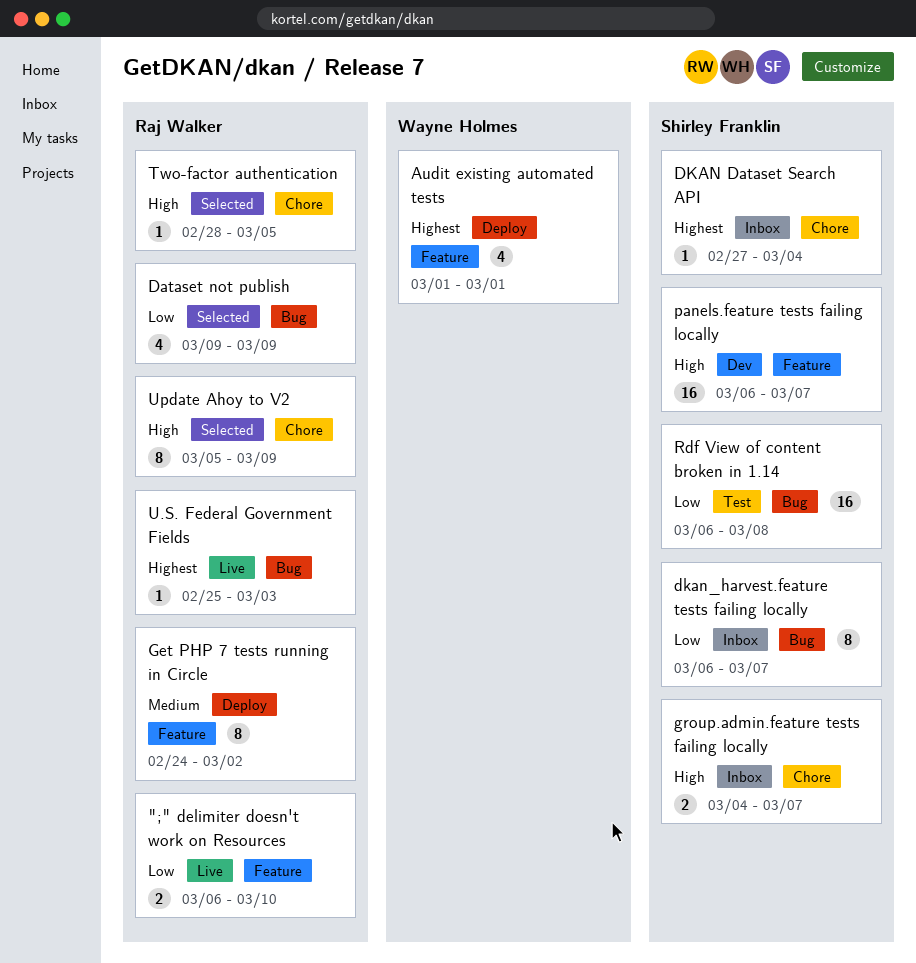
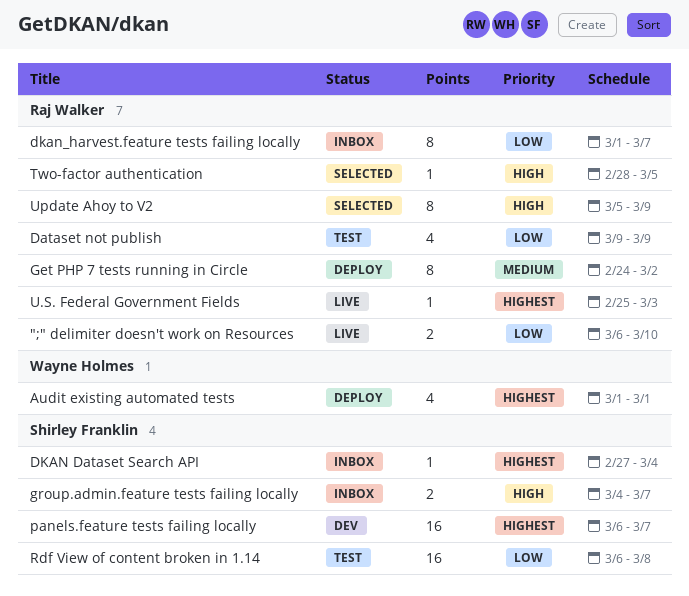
Dataset not publish, status: Selected -> Test
dkan_harvest.feature tests failing locally, owner: Shirley Franklin -> Raj Walker
dkan_harvest.feature tests failing locally, start: Mar 6 -> Mar 1
panels.feature tests failing locally, priority: High -> Highest

